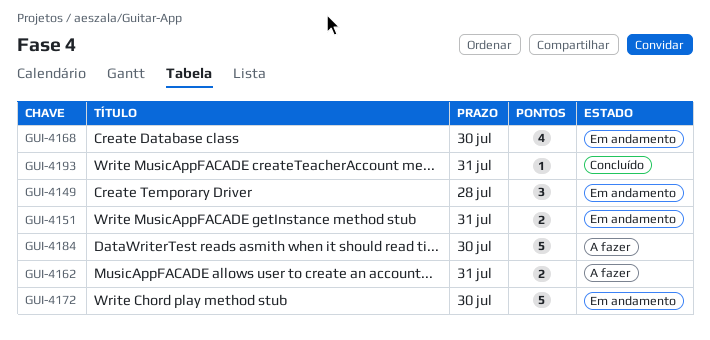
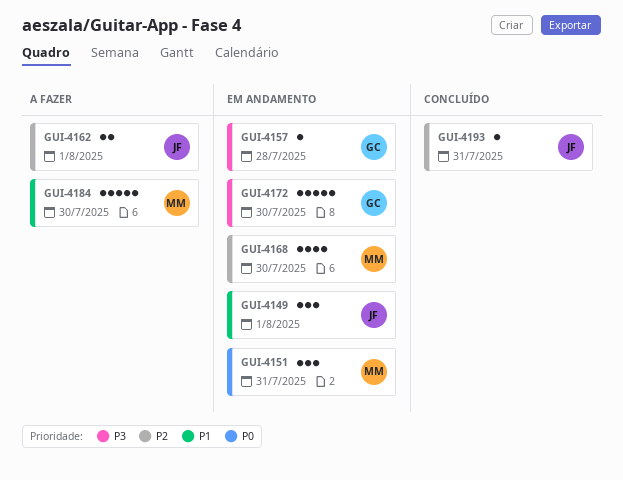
GUI-4149, due: Jul 28 -> Aug 1
GUI-4151, estimate: 2 -> 3
GUI-4157: none -> present
GUI-4162, due: Jul 31 -> Aug 1

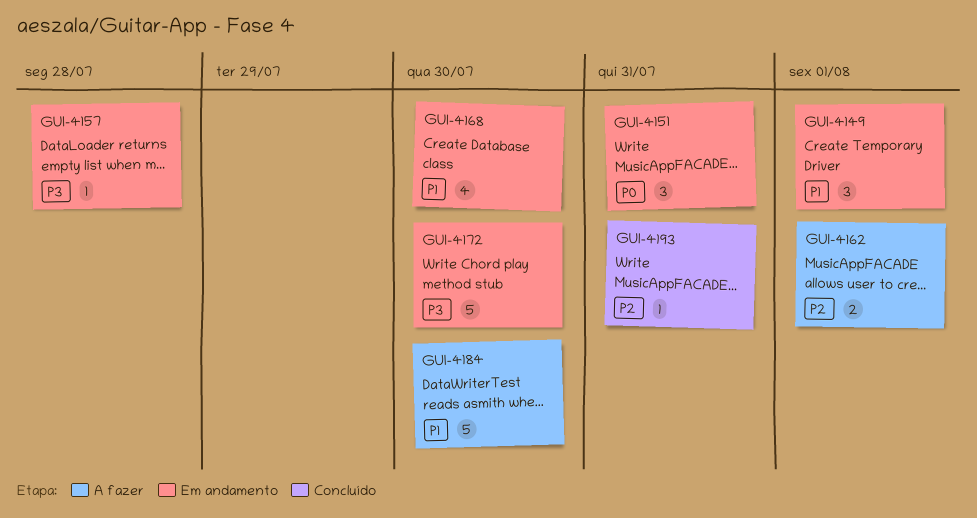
GUI-4168, priority: P2 -> P1

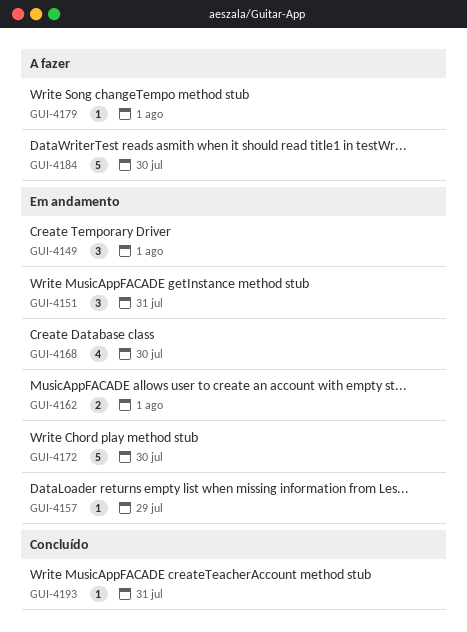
GUI-4157, due: Jul 28 -> Jul 29
GUI-4162, status: A fazer -> Em andamento
GUI-4179: none -> present

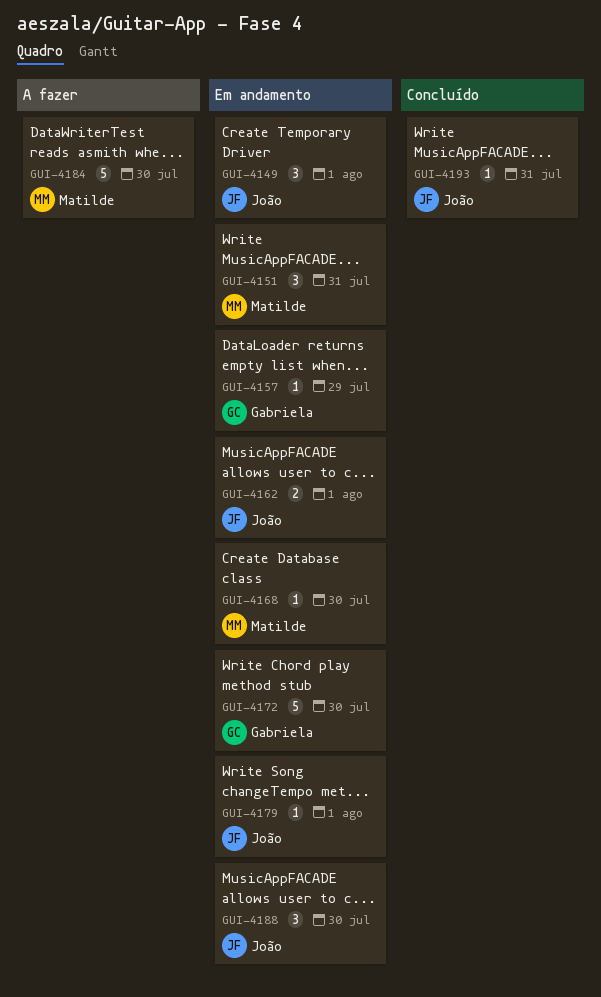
GUI-4168, estimate: 4 -> 1
GUI-4179, status: A fazer -> Em andamento
GUI-4188: none -> present

